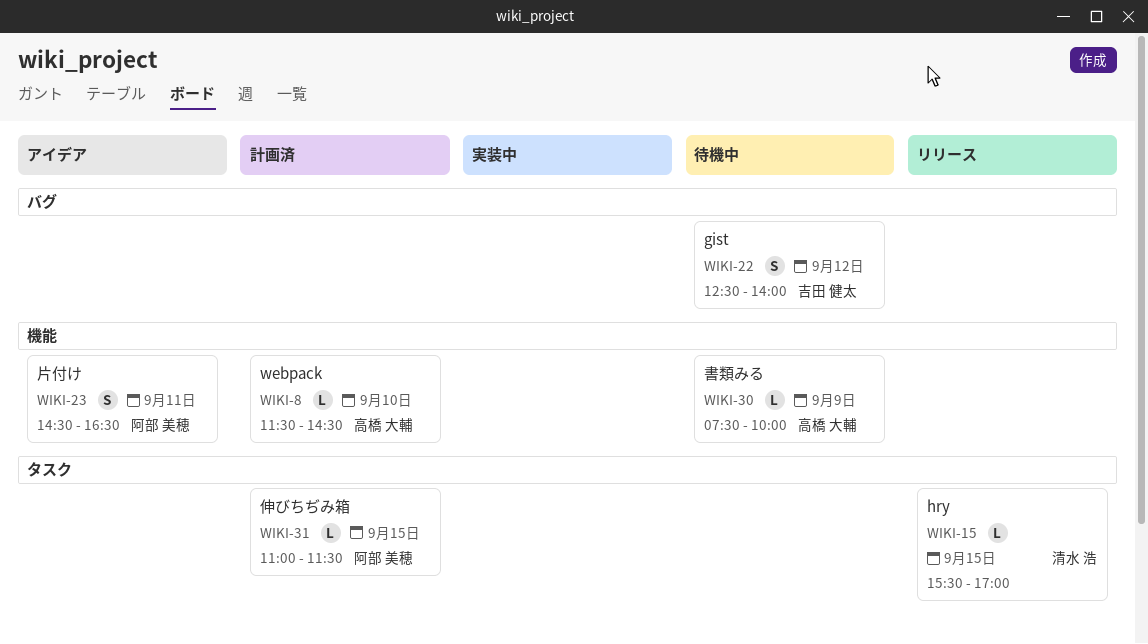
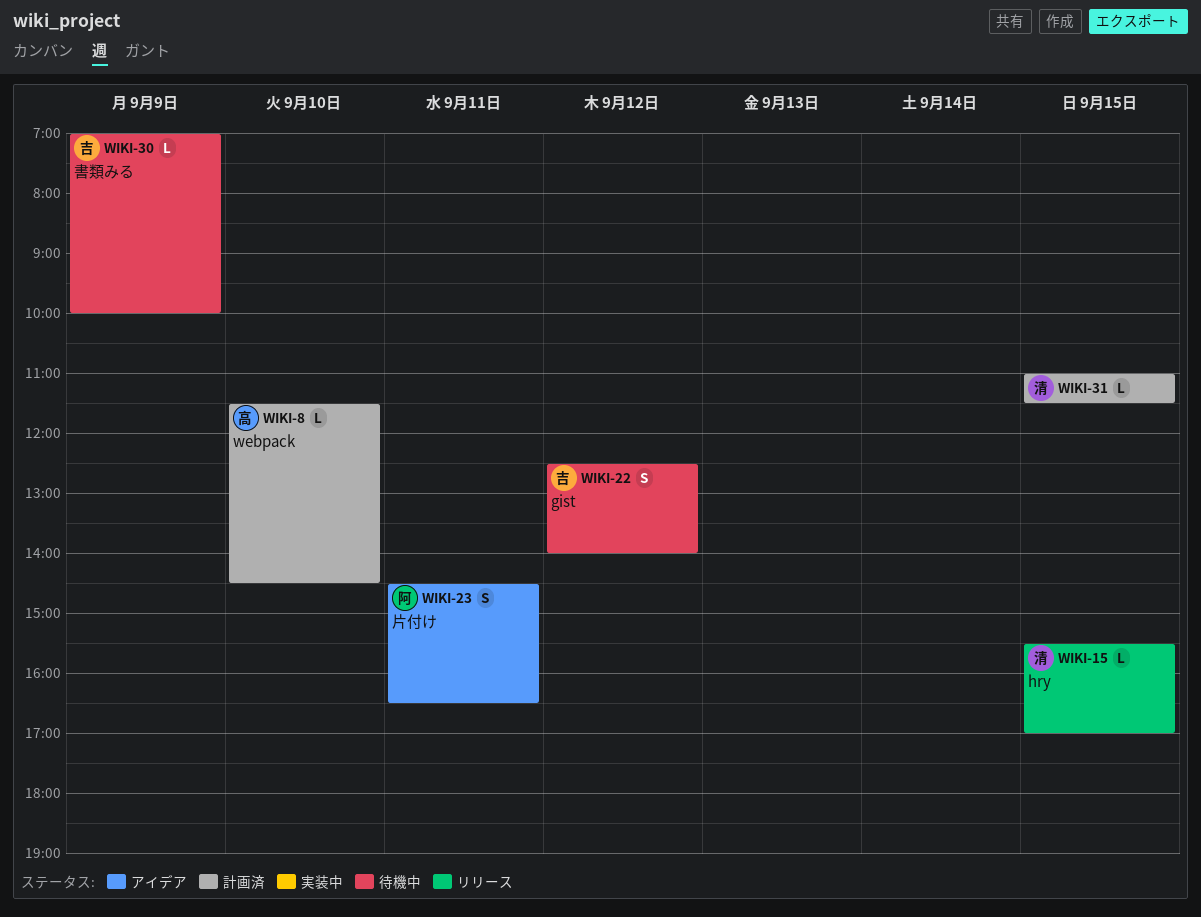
WIKI-30, owner: 高橋 大輔 -> 吉田 健太
WIKI-30, begins: 07:30 -> 07:00
WIKI-31, owner: 阿部 美穂 -> 清水 浩

